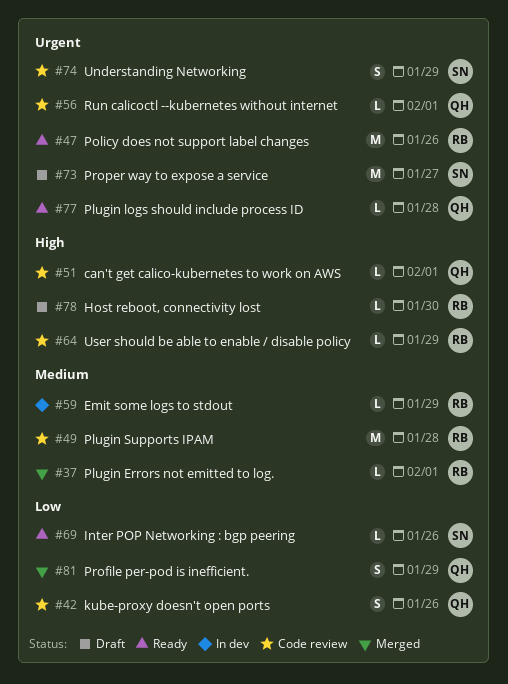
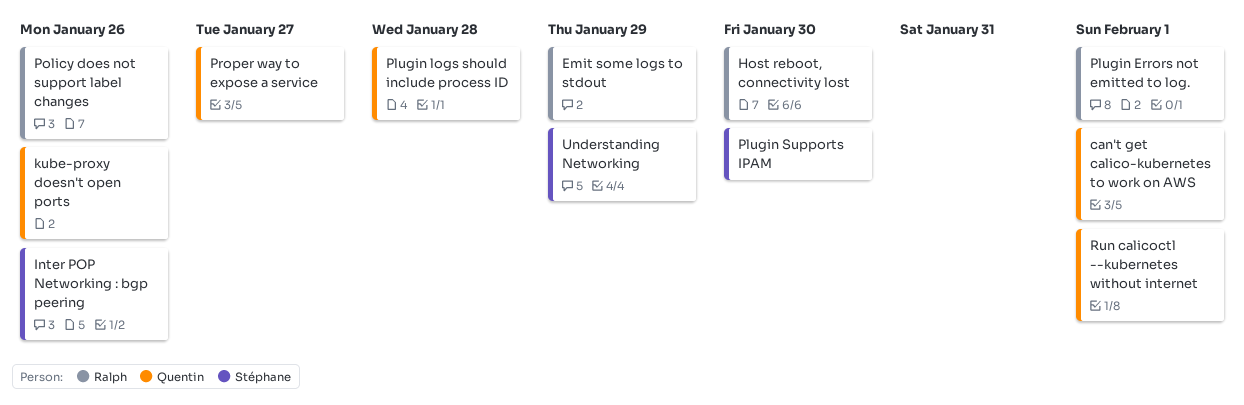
Plugin Supports IPAM, owner: Ralph -> Stéphane
Plugin Supports IPAM, due: Jan 28 -> Jan 30
Profile per-pod is inefficient.: present -> none
Proper way to expose a service, owner: Stéphane -> Quentin
User should be able to enable / disable policy: present -> none

